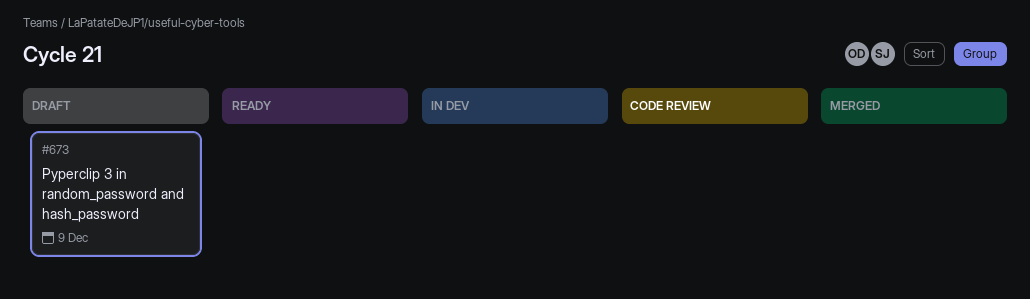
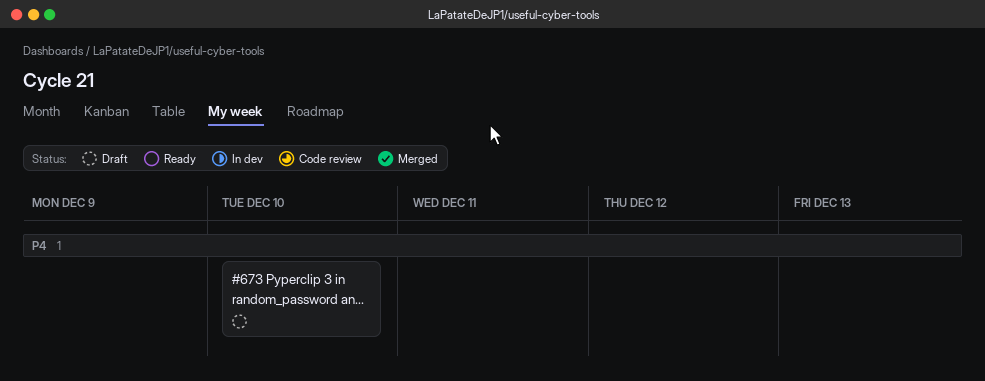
#673, due: Dec 9 -> Dec 10

